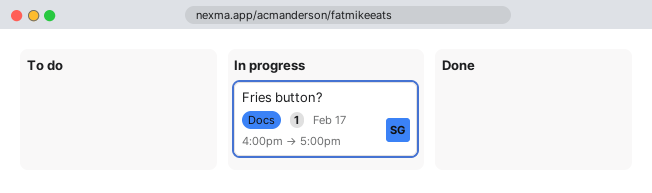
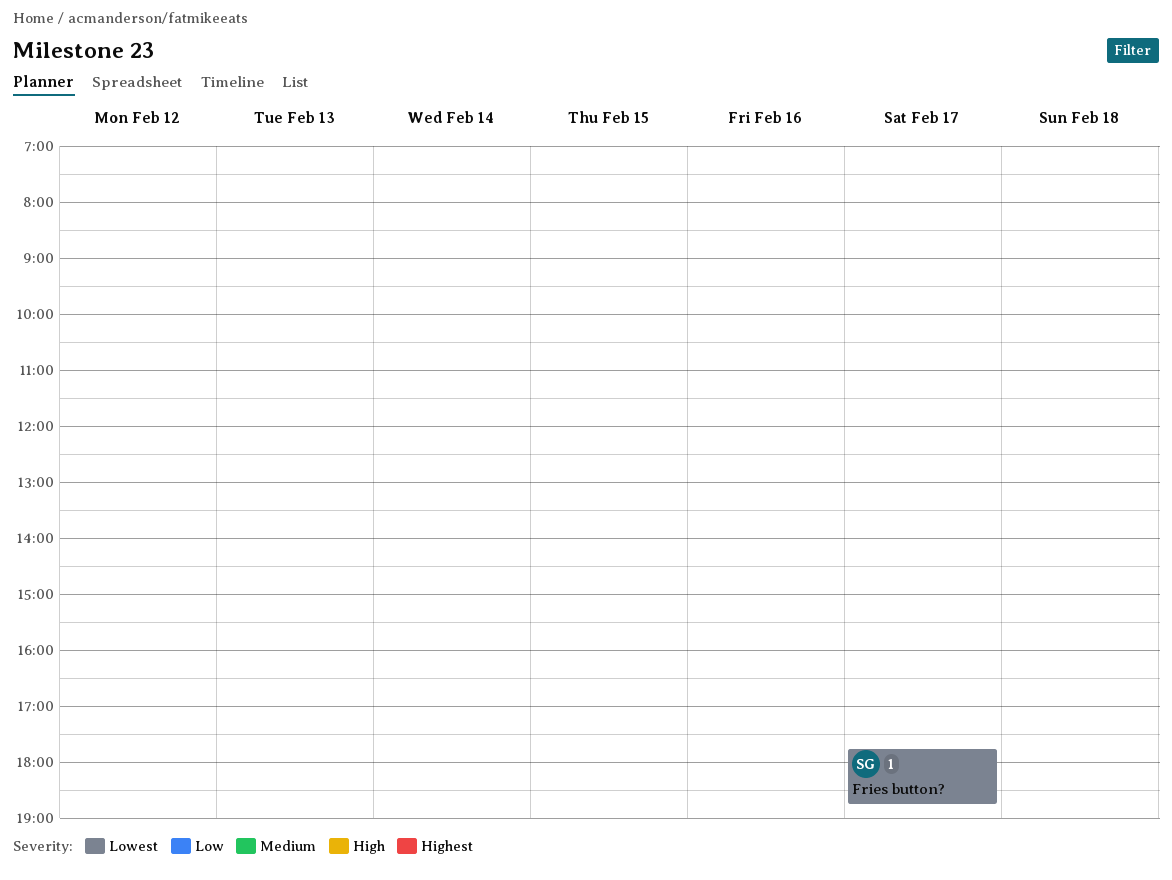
Fries button?, begins: 16:00 -> 17:45
Fries button?, ends: 17:00 -> 18:45

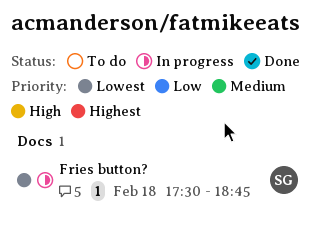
Fries button?, day: Feb 17 -> Feb 18
Fries button?, begins: 17:45 -> 17:30

